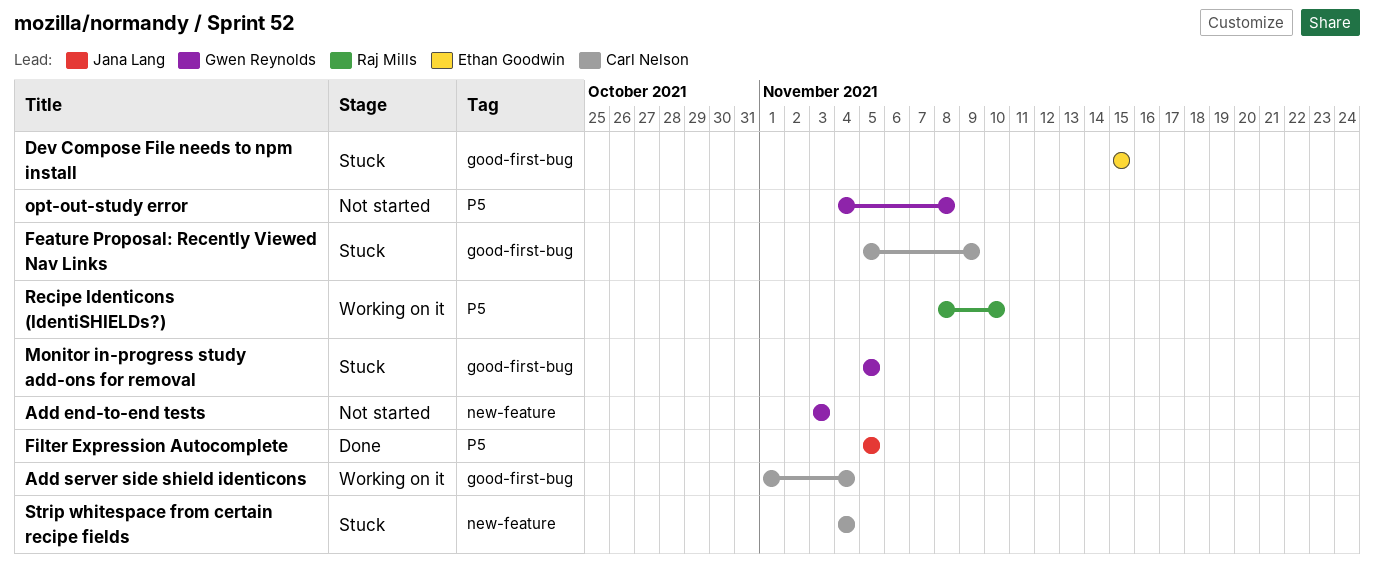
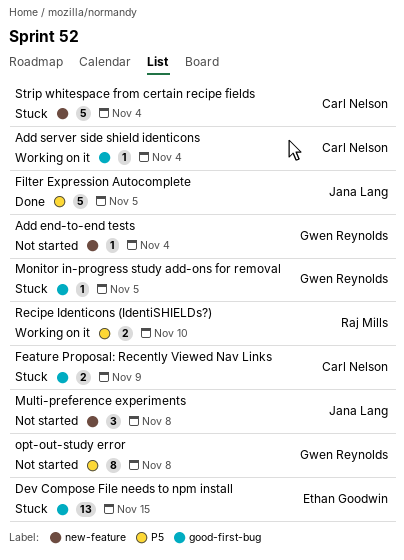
Add end-to-end tests, due: Nov 3 -> Nov 4
Multi-preference experiments: none -> present

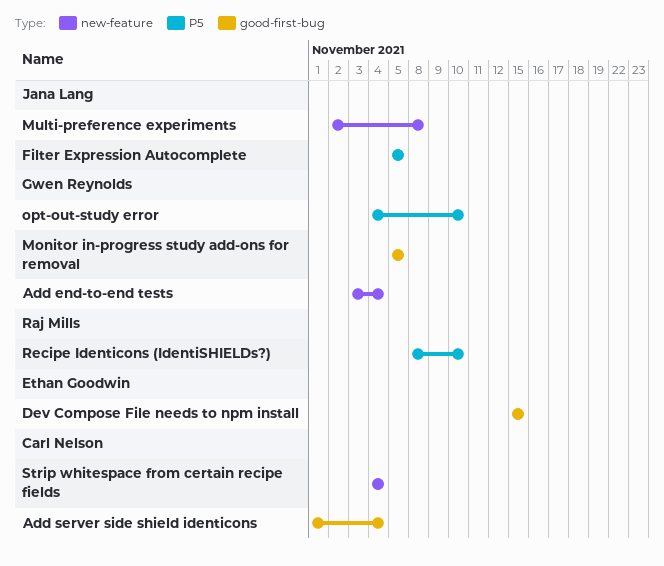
Feature Proposal: Recently Viewed Nav Links: present -> none
opt-out-study error, due: Nov 8 -> Nov 10

